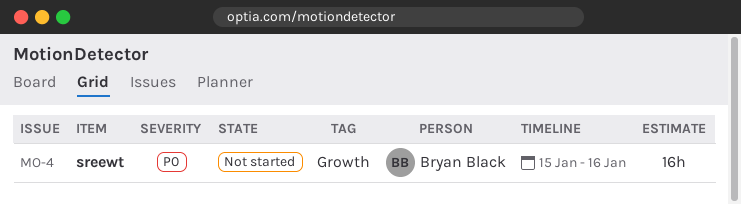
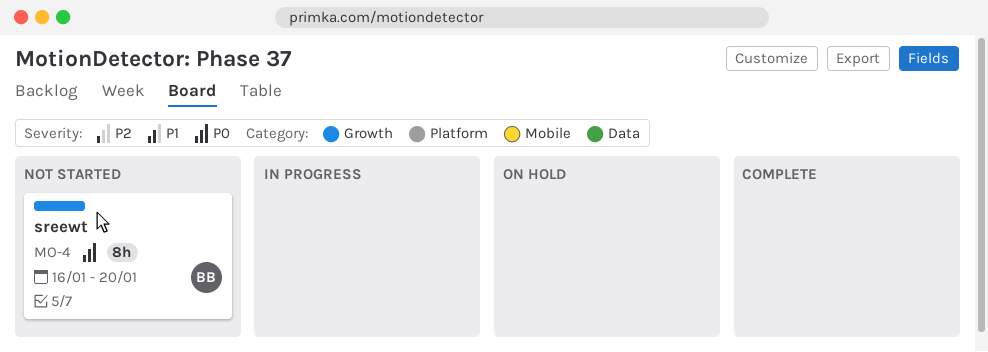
MO-4, estimate: 16h -> 8h
MO-4, start: Jan 15 -> Jan 16
MO-4, due: Jan 16 -> Jan 20

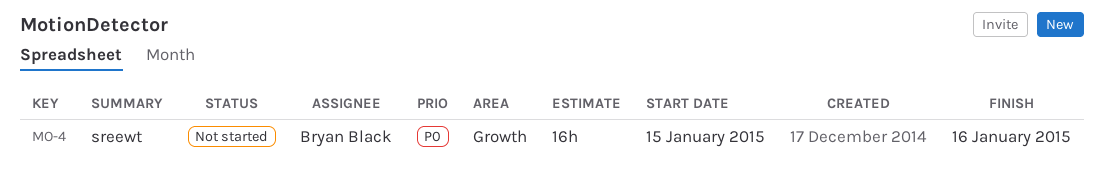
MO-4, estimate: 8h -> 16h
MO-4, start: Jan 16 -> Jan 15
MO-4, due: Jan 20 -> Jan 16

